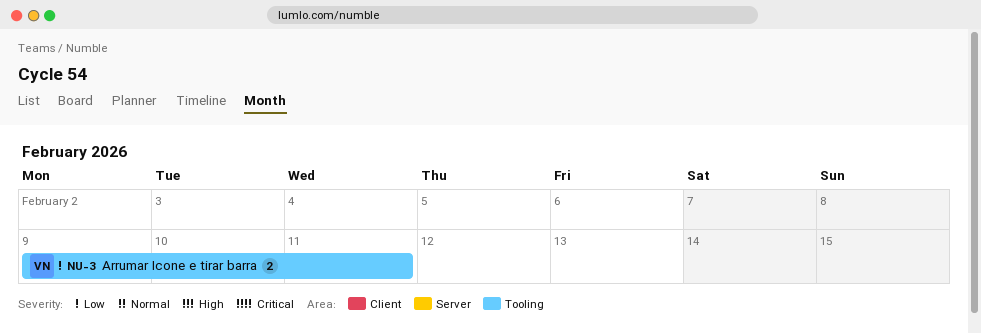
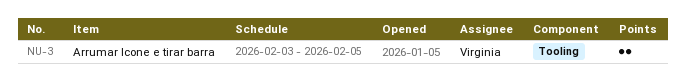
NU-3, start: Feb 9 -> Feb 3
NU-3, due: Feb 11 -> Feb 5

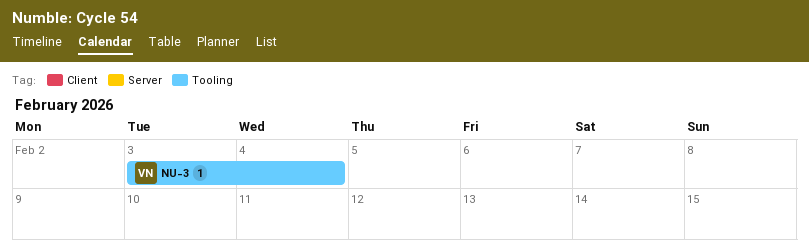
NU-3, estimate: 2 -> 1
NU-3, due: Feb 5 -> Feb 4

